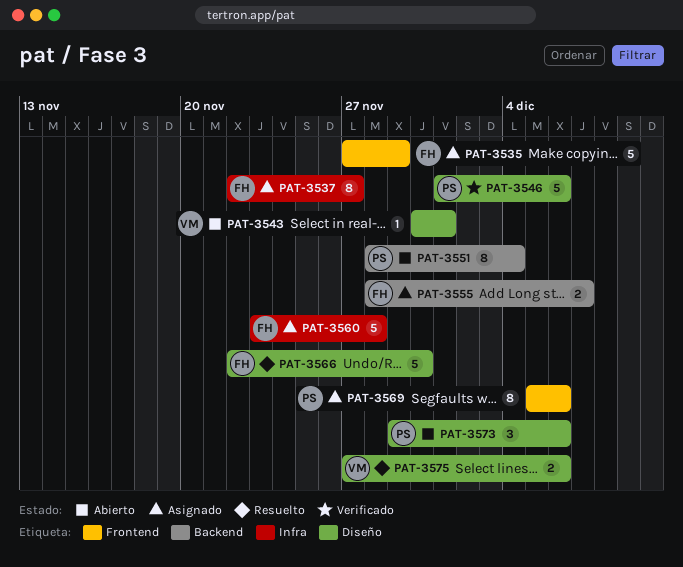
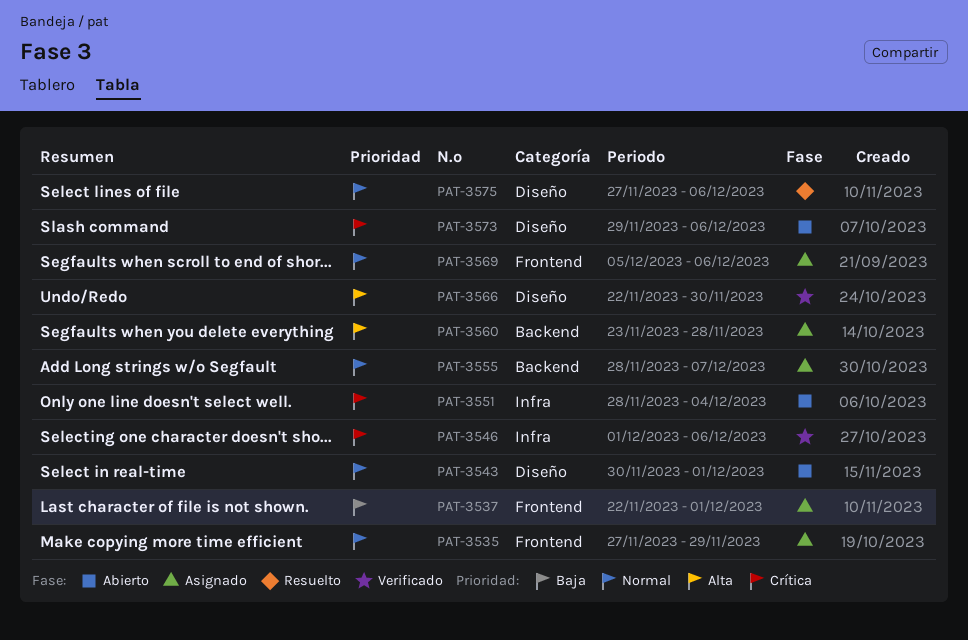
PAT-3537, label: Infra -> Frontend
PAT-3537, due: Nov 27 -> Dec 1
PAT-3546, label: Diseño -> Infra
PAT-3551, label: Backend -> Infra
PAT-3560, label: Infra -> Backend
PAT-3566, status: Resuelto -> Verificado

